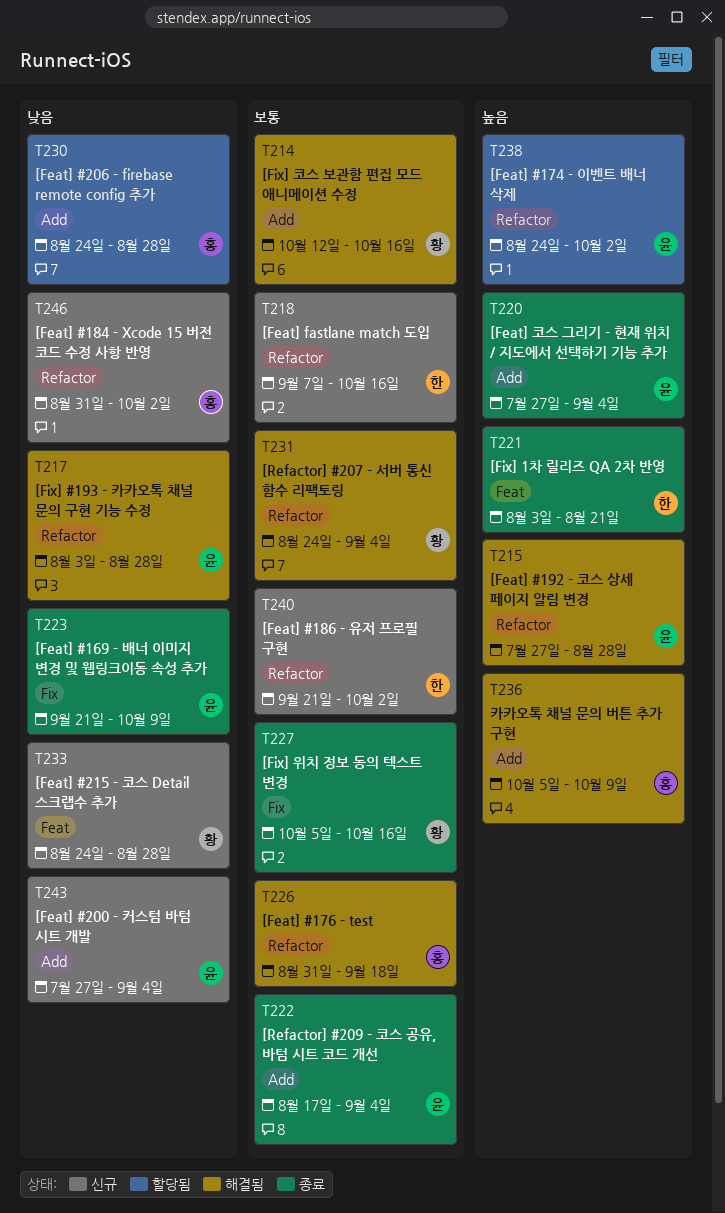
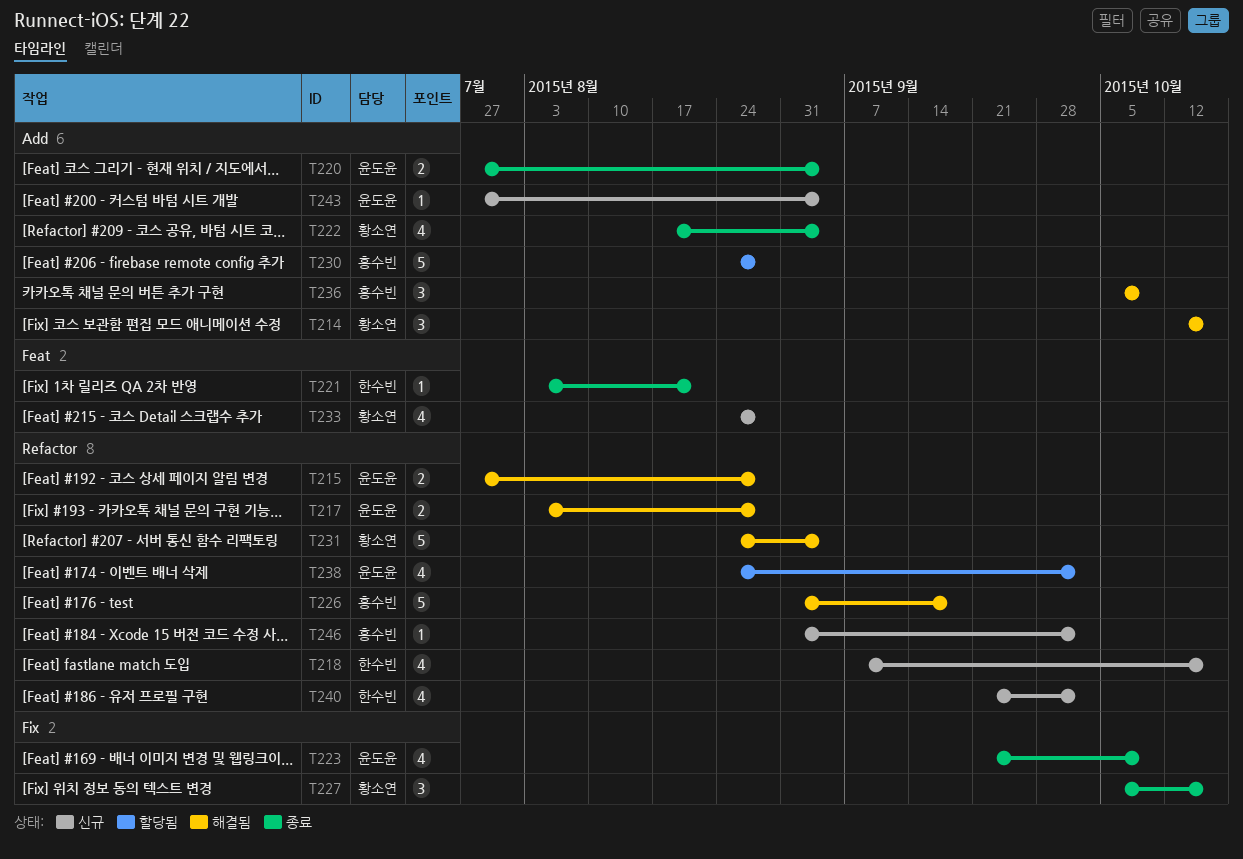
T222, owner: 윤도윤 -> 황소연

